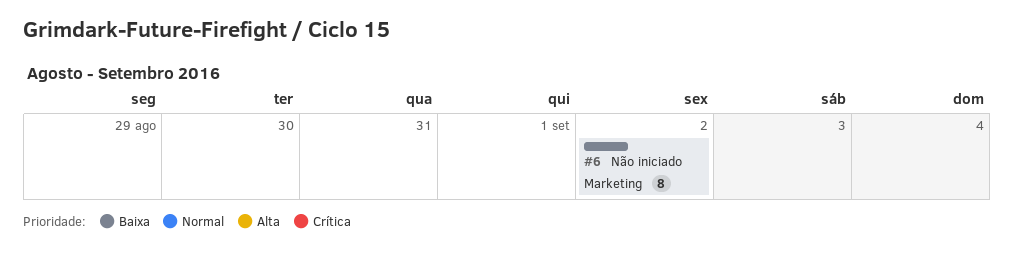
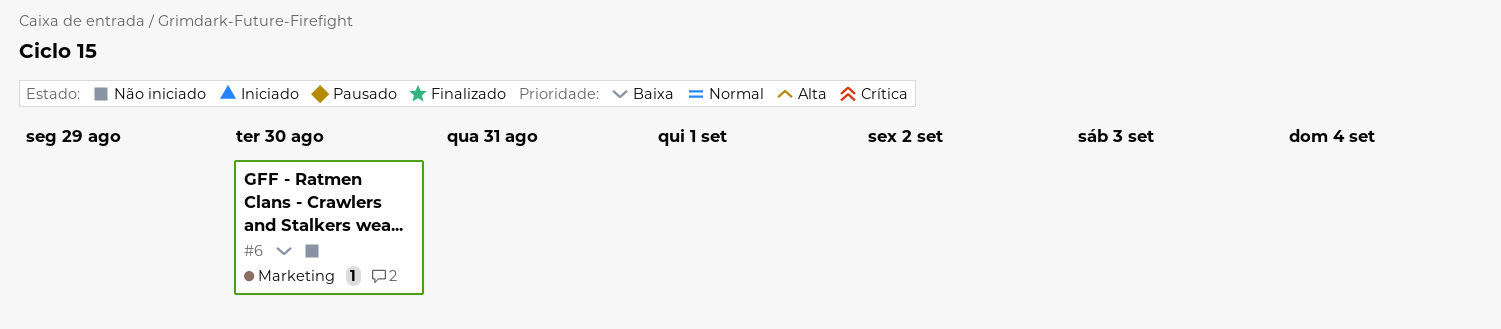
#6, estimate: 8 -> 1
#6, due: Sep 2 -> Aug 30

